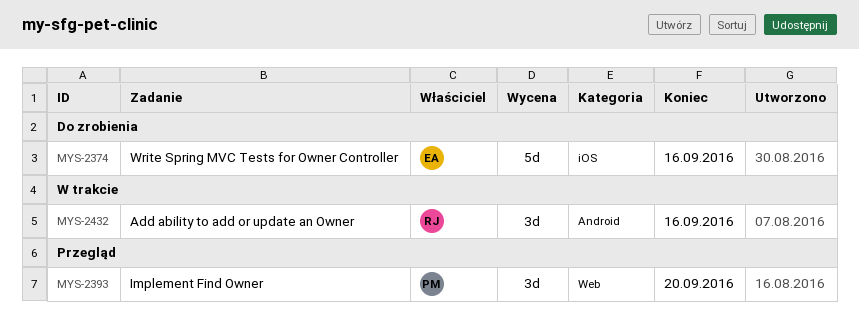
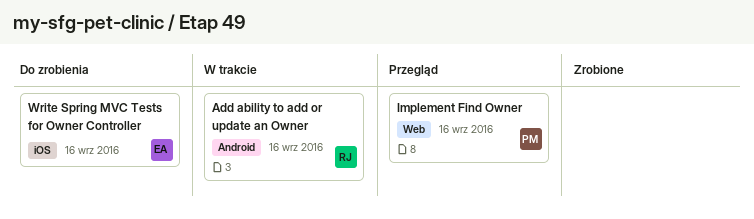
Implement Find Owner, due: Sep 20 -> Sep 16

